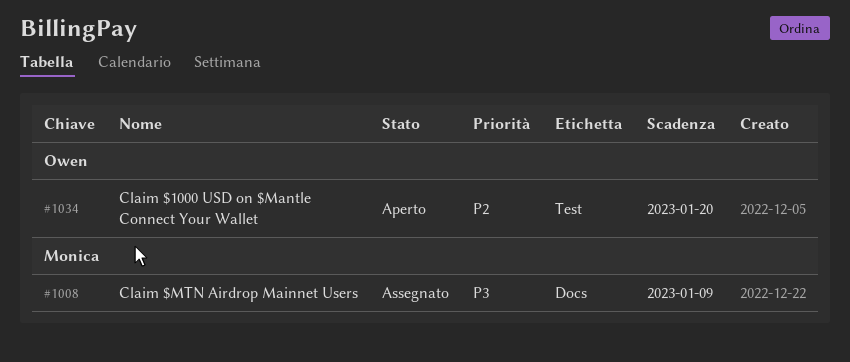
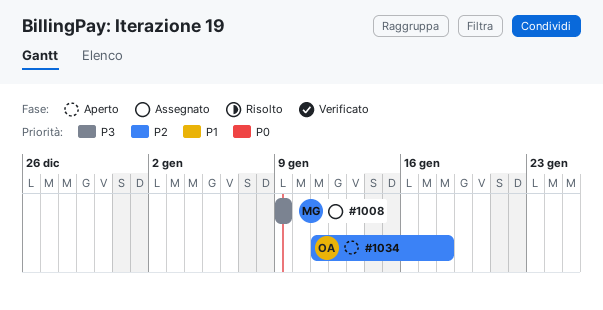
#1034, due: Jan 20 -> Jan 18

